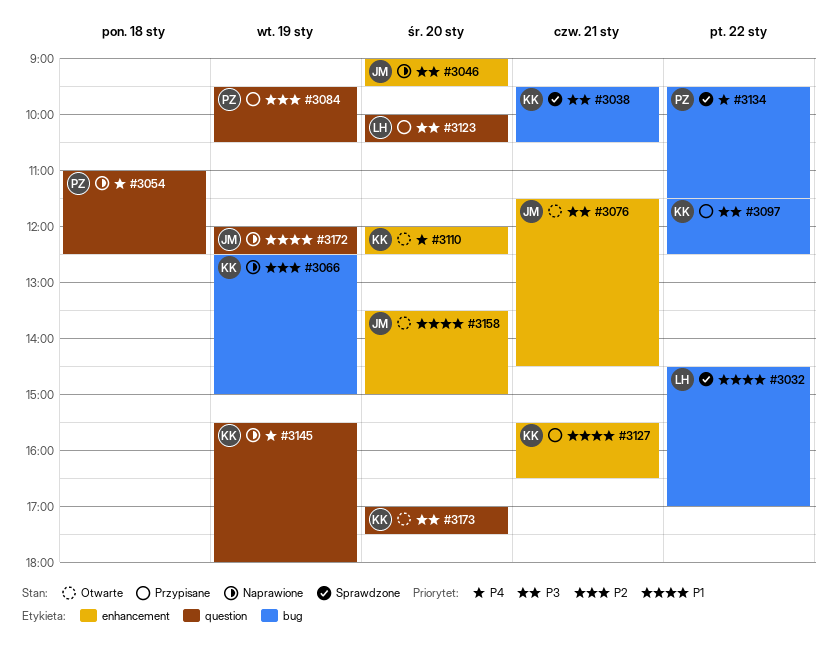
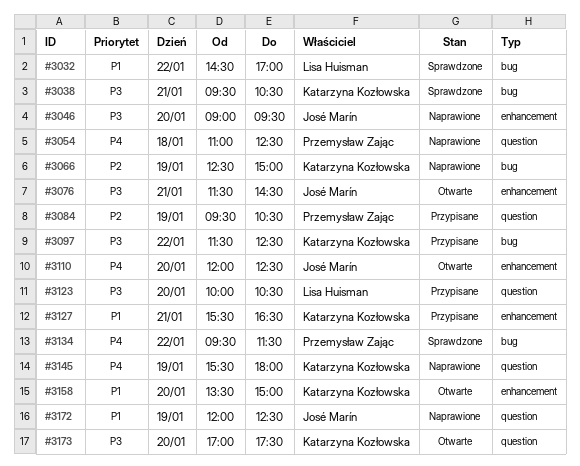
#3110, owner: Katarzyna Kozłowska -> José Marín
#3158, owner: José Marín -> Katarzyna Kozłowska

